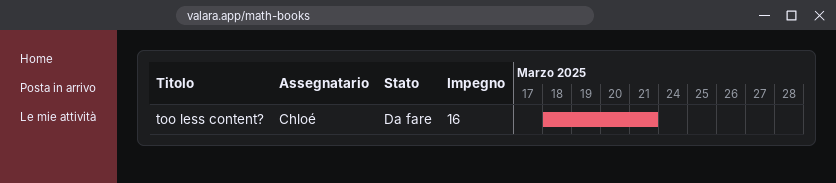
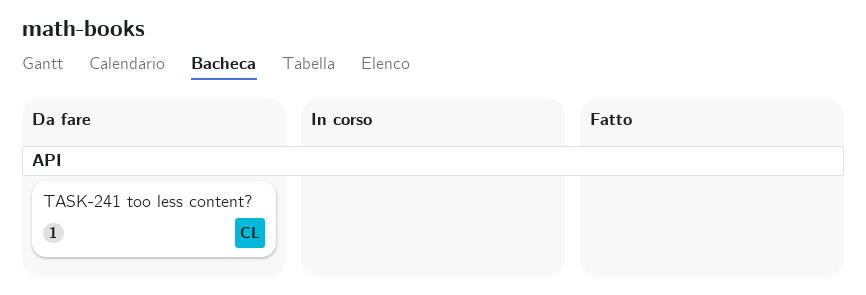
too less content?, estimate: 16 -> 1

